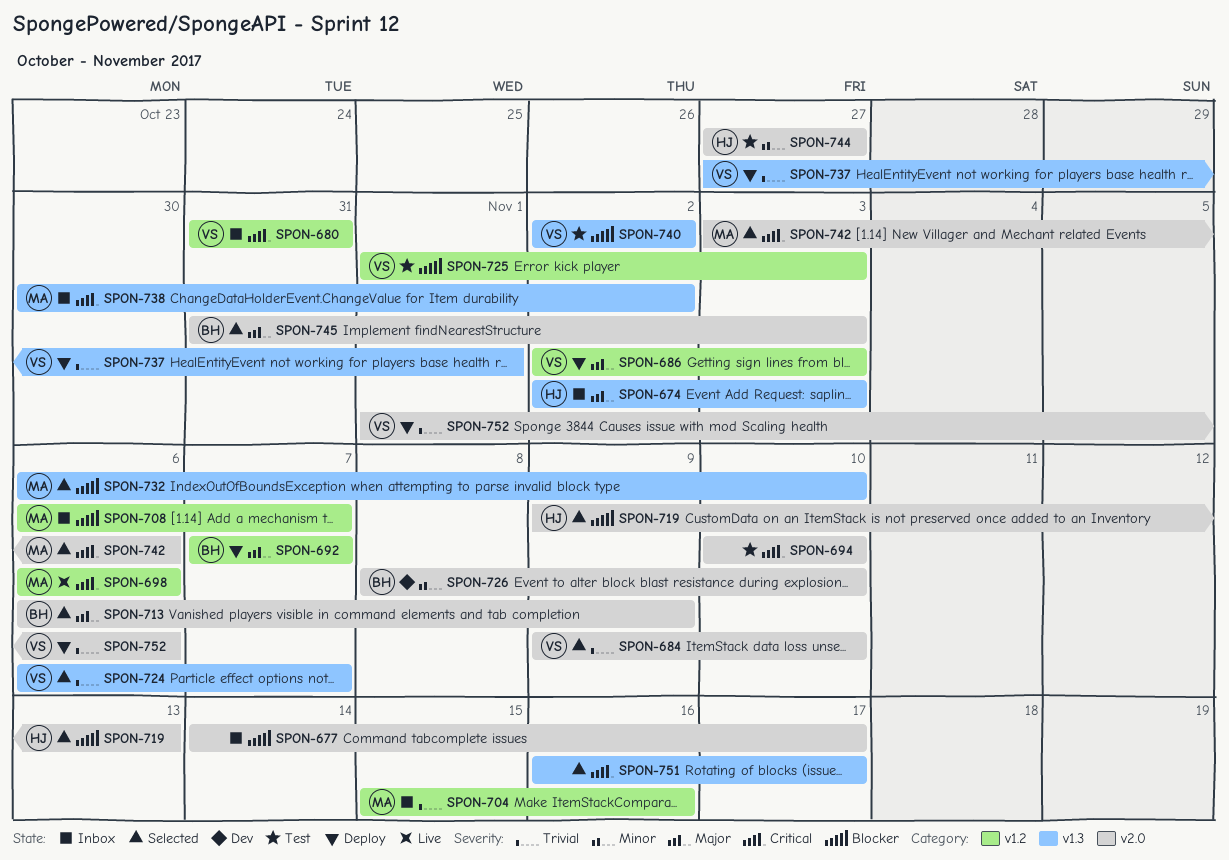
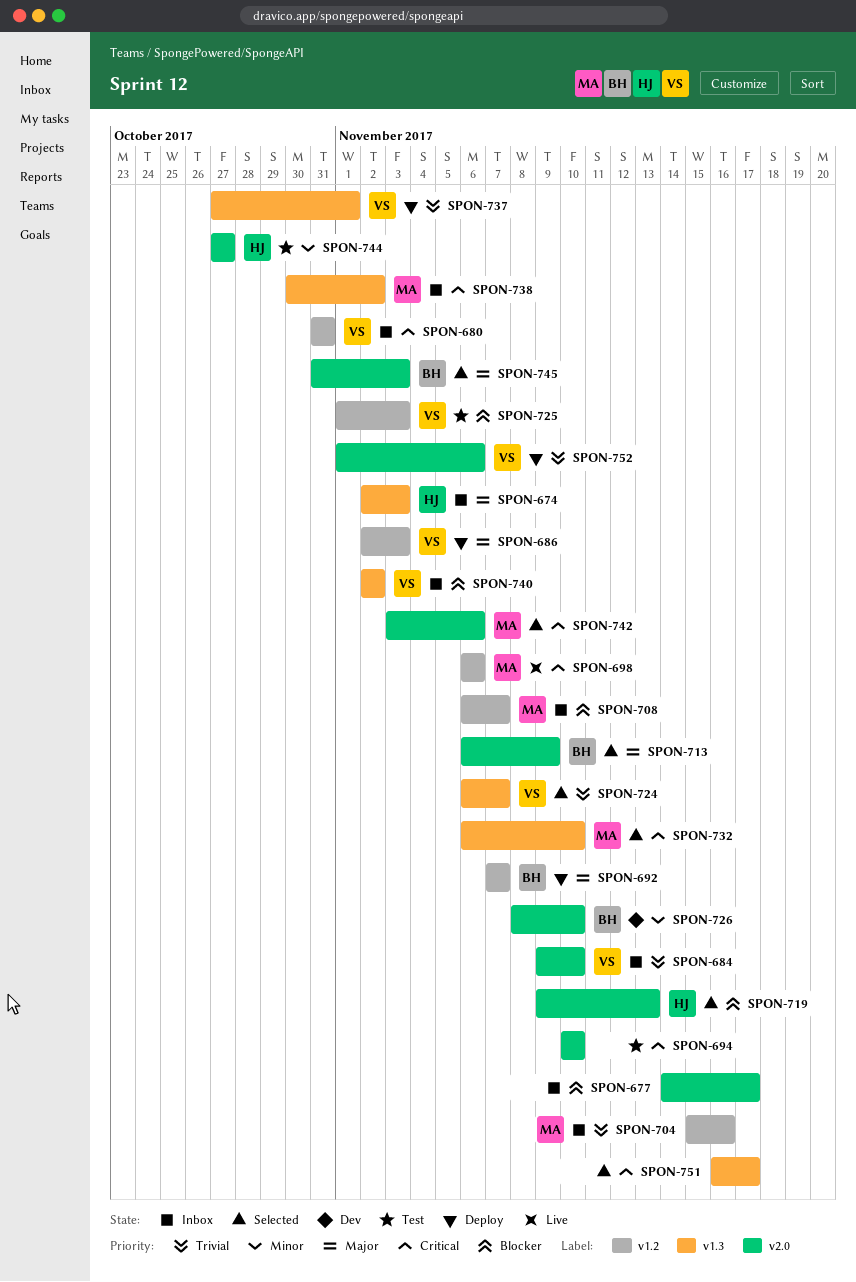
SPON-684, status: Selected -> Inbox
SPON-732, priority: Blocker -> Critical
SPON-740, status: Test -> Inbox

